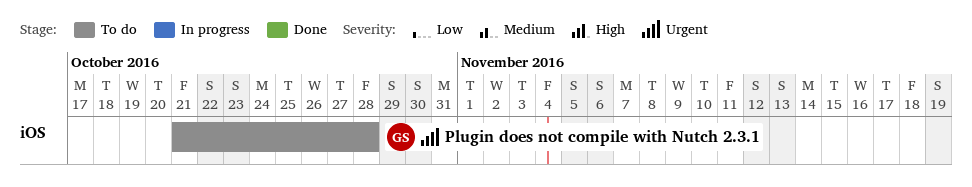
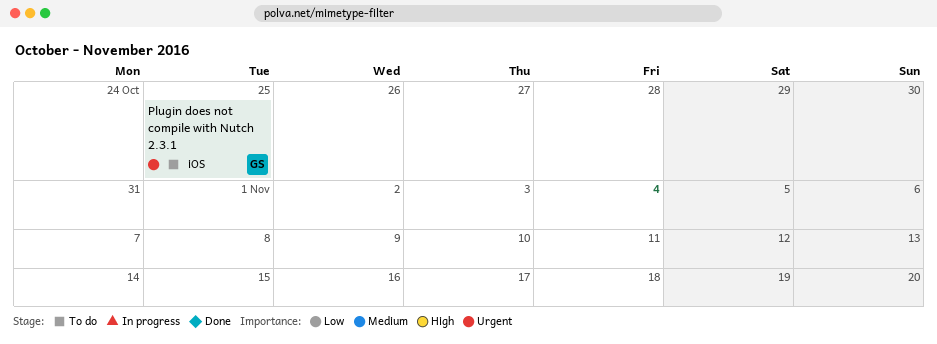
Plugin does not compile with Nutch 2.3.1, due: Oct 28 -> Oct 25

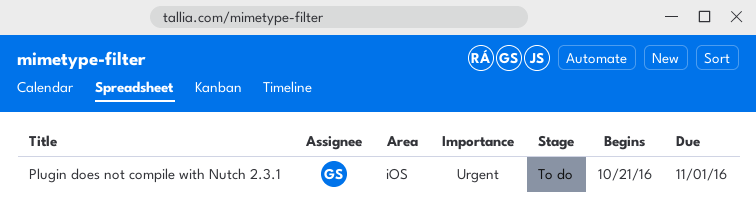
Plugin does not compile with Nutch 2.3.1, due: Oct 25 -> Nov 1

